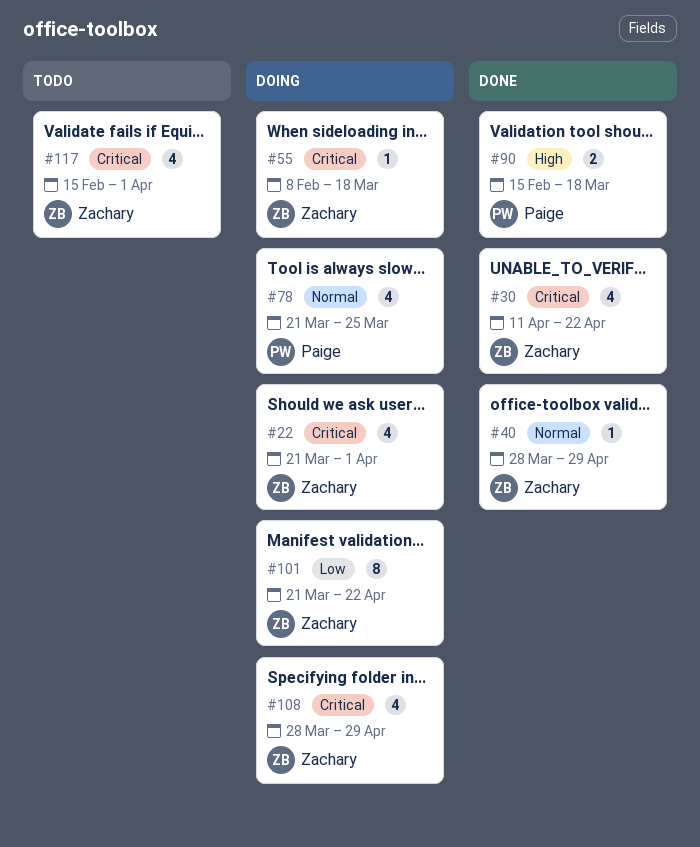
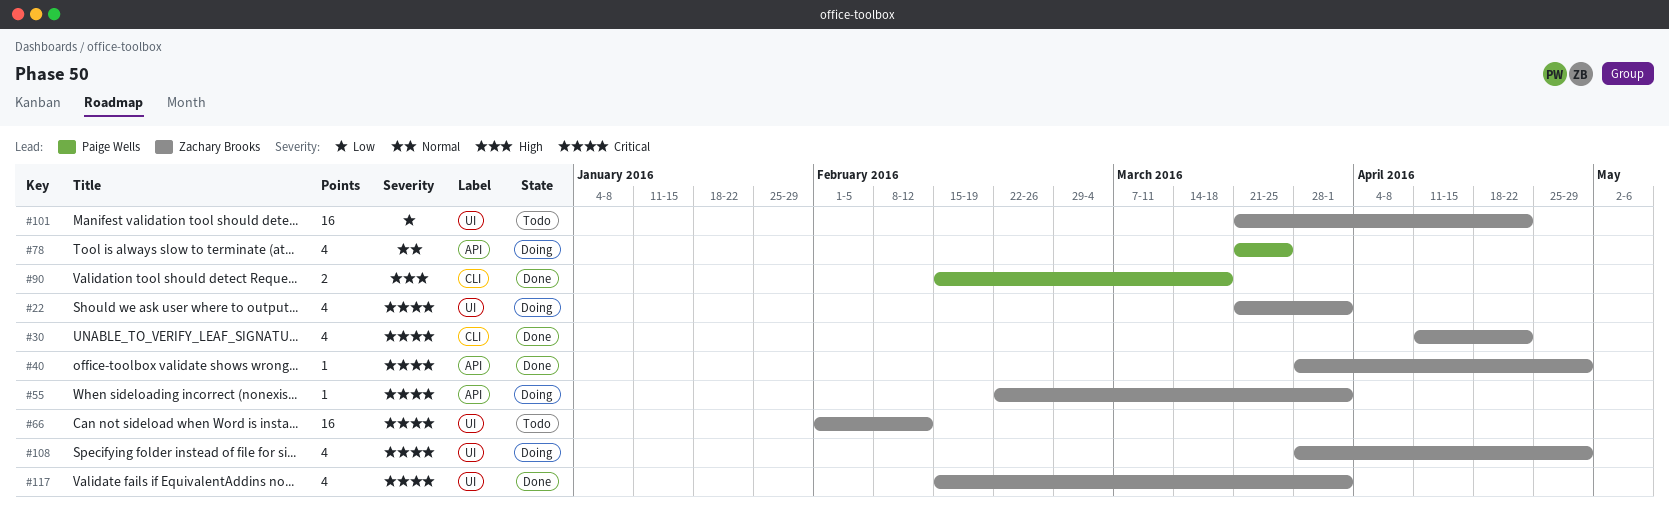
#40, priority: Normal -> Critical
#55, start: Feb 8 -> Feb 22
#55, due: Mar 18 -> Apr 1
#66: none -> present
#101, status: Doing -> Todo
#101, estimate: 8 -> 16
#117, status: Todo -> Done

